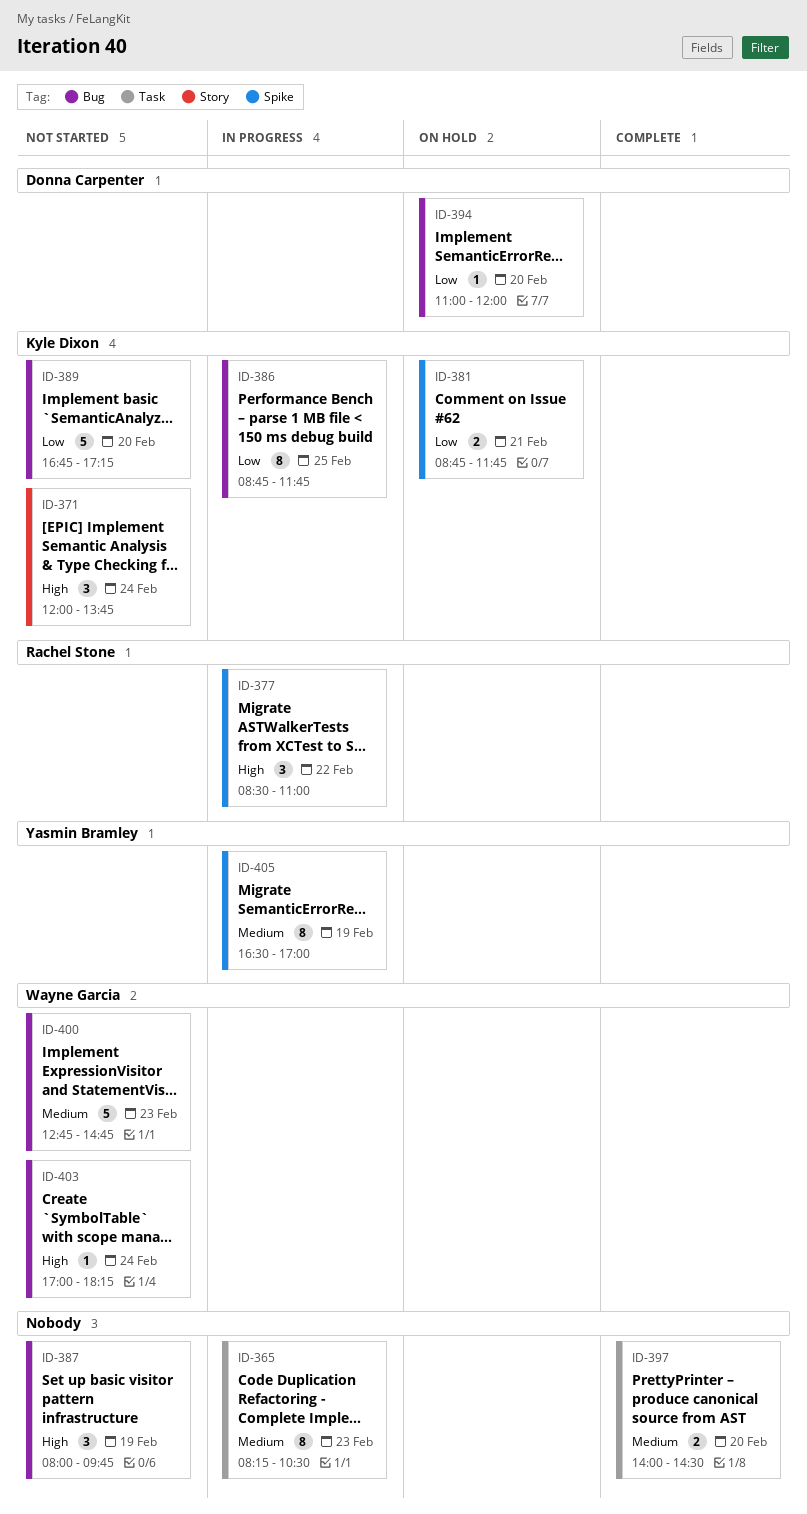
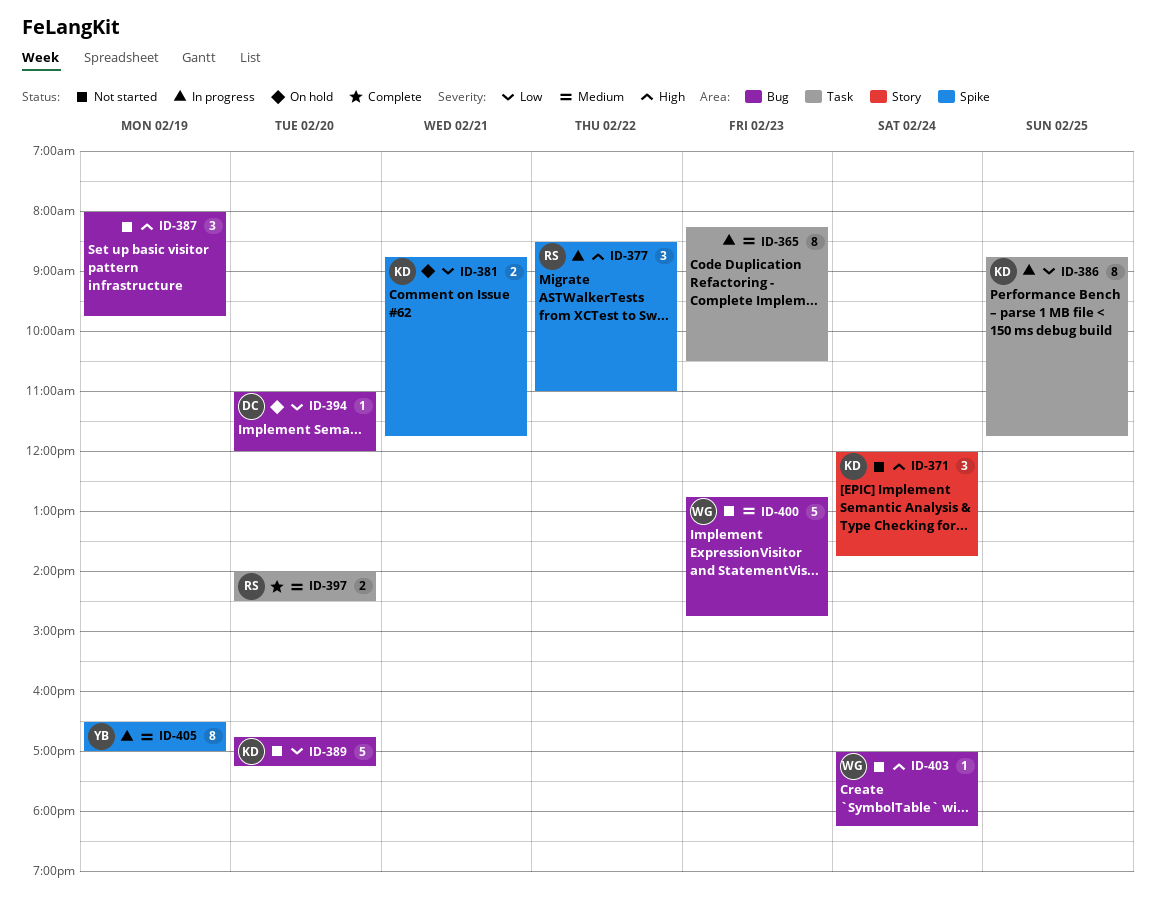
ID-386, label: Bug -> Task
ID-397, owner: none -> Rachel Stone

